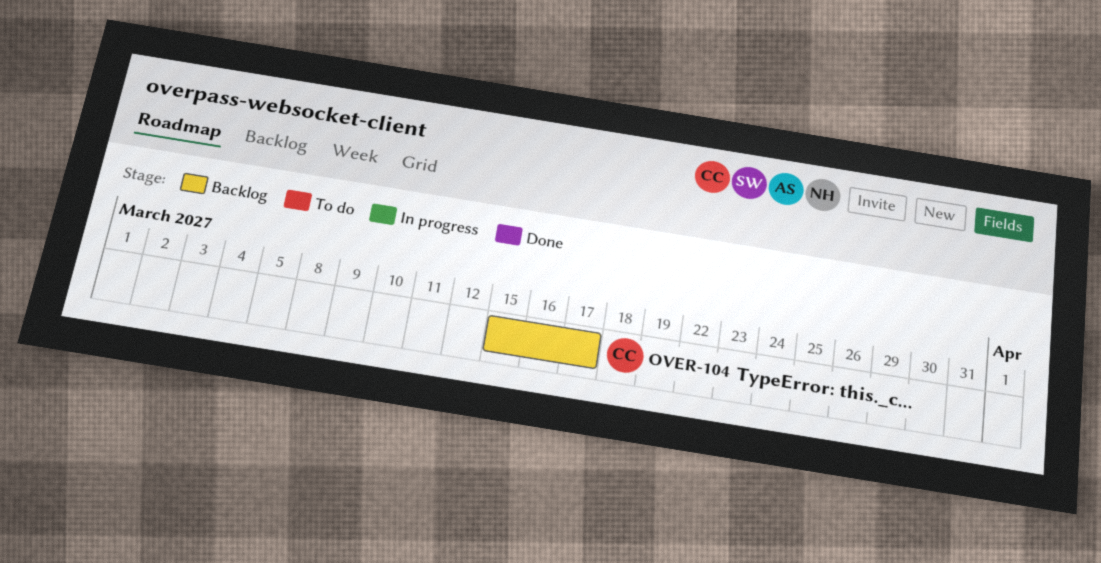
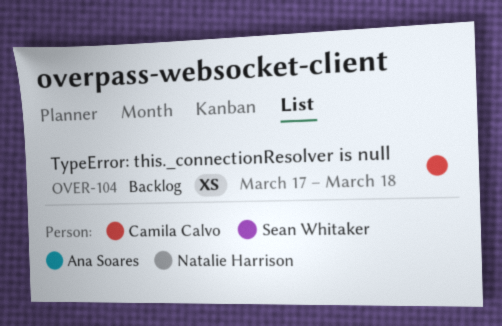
OVER-104, start: Mar 15 -> Mar 17
OVER-104, due: Mar 17 -> Mar 18

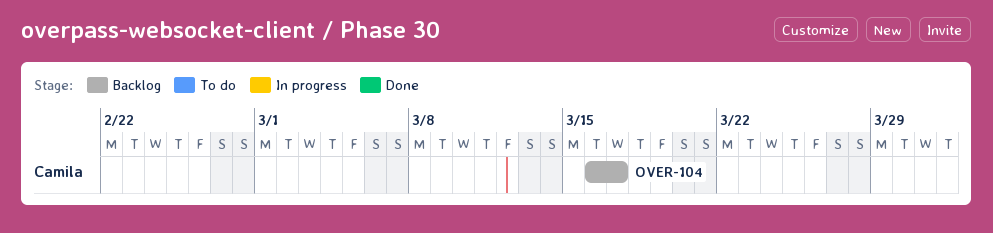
OVER-104, start: Mar 17 -> Mar 16
OVER-104, due: Mar 18 -> Mar 17

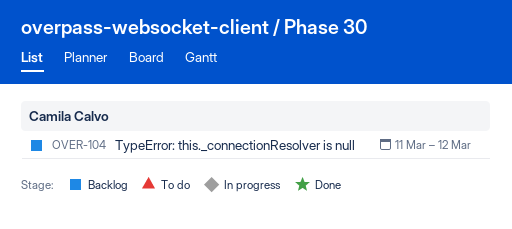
OVER-104, start: Mar 16 -> Mar 11
OVER-104, due: Mar 17 -> Mar 12

